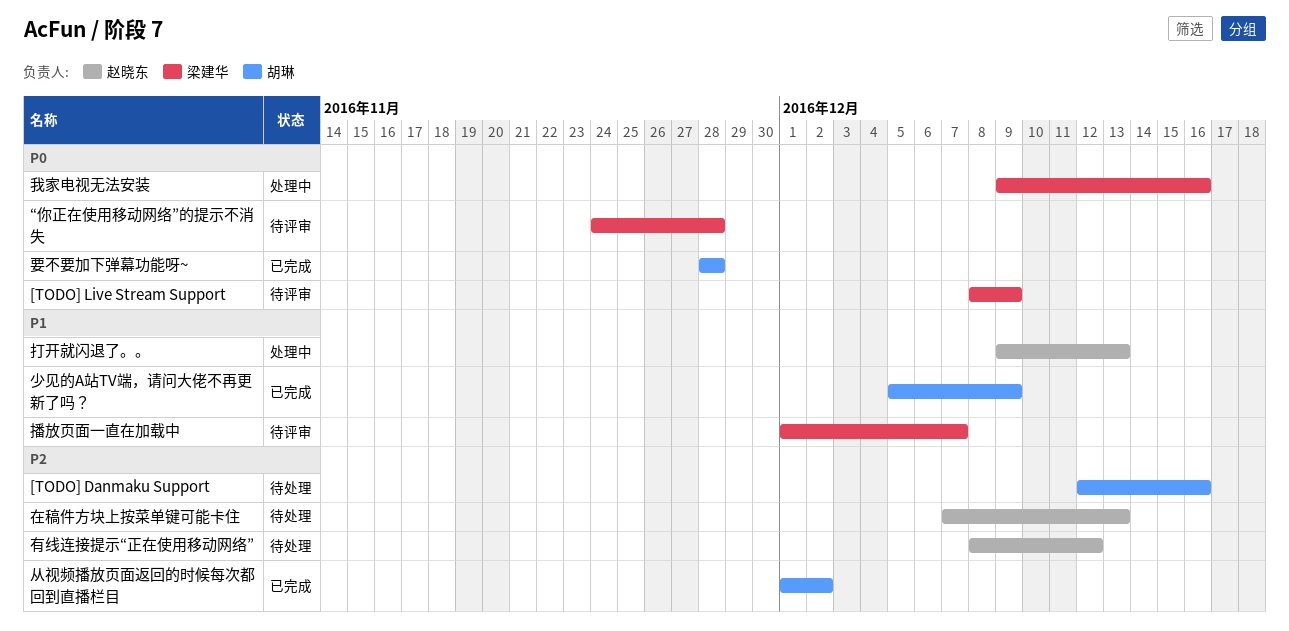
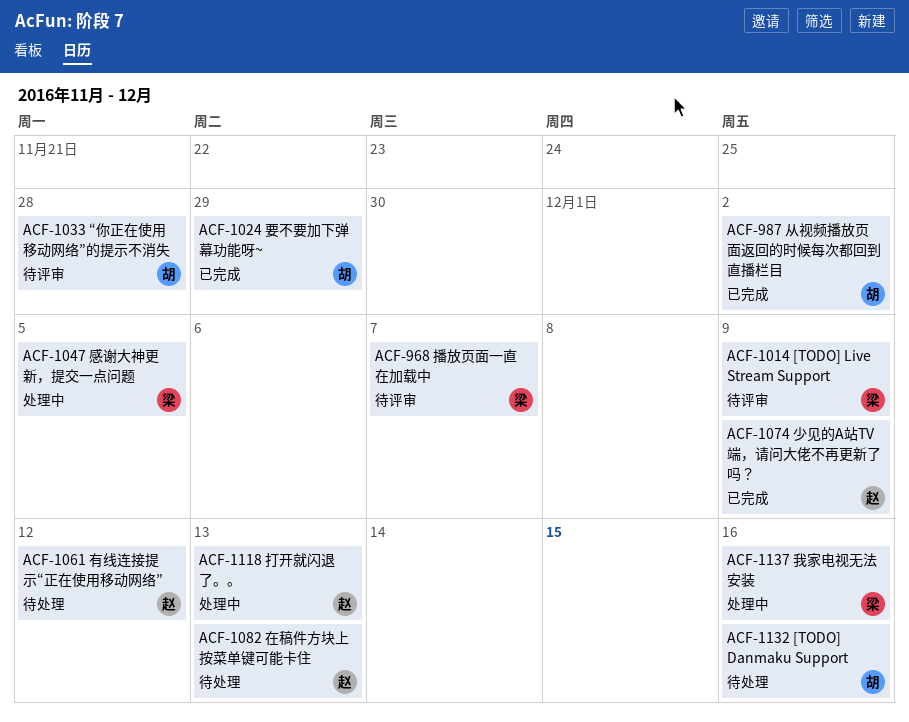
“你正在使用移动网络”的提示不消失, owner: 梁建华 -> 胡琳
少见的A站TV端，请问大佬不再更新了吗？, owner: 胡琳 -> 赵晓东
感谢大神更新，提交一点问题: none -> present
要不要加下弹幕功能呀~, due: Nov 28 -> Nov 29

